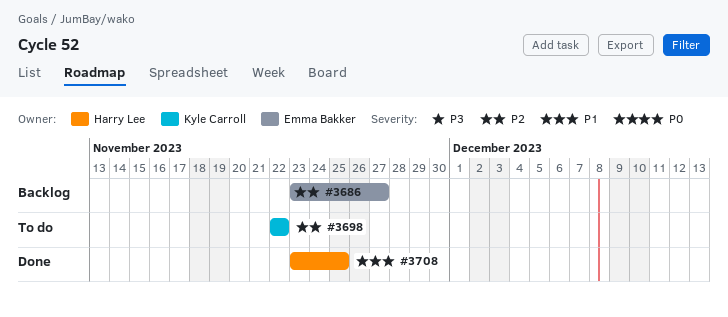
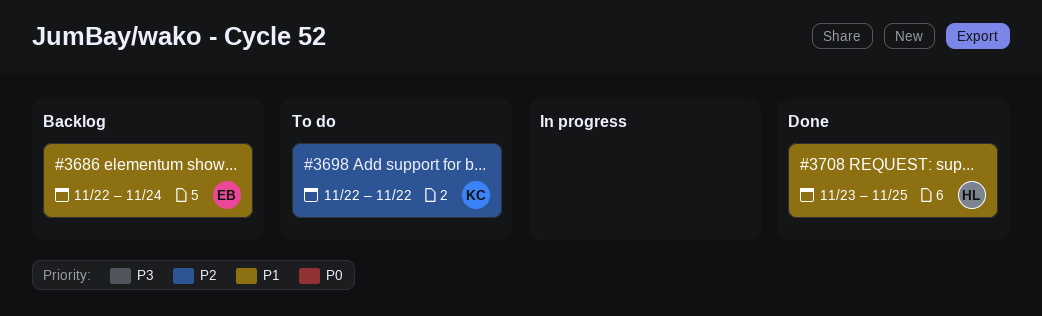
#3686, priority: P2 -> P1
#3686, start: Nov 23 -> Nov 22
#3686, due: Nov 27 -> Nov 24

